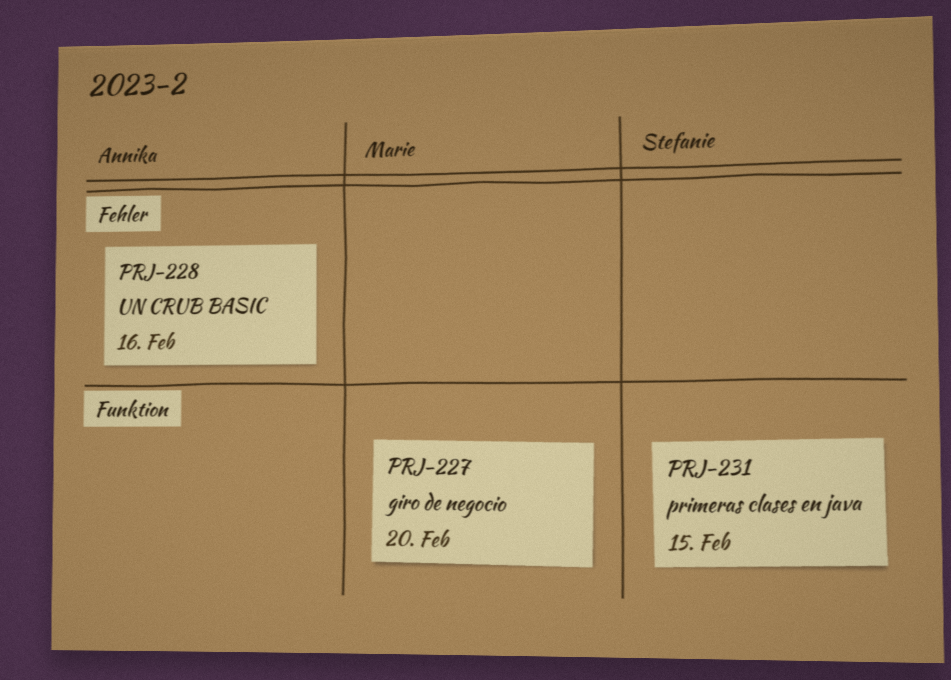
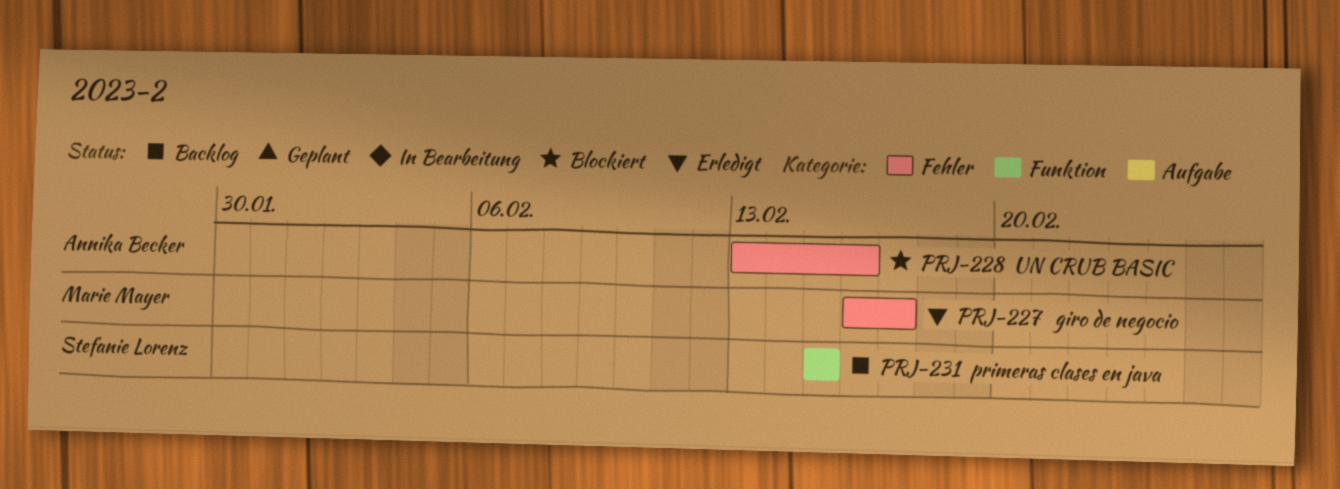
PRJ-227, label: Funktion -> Fehler
PRJ-227, due: Feb 20 -> Feb 17

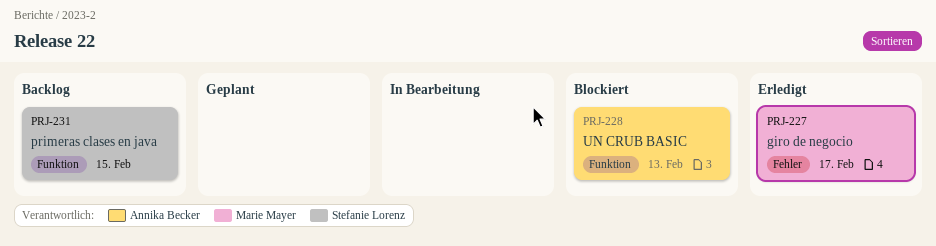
PRJ-228, label: Fehler -> Funktion
PRJ-228, due: Feb 16 -> Feb 13

